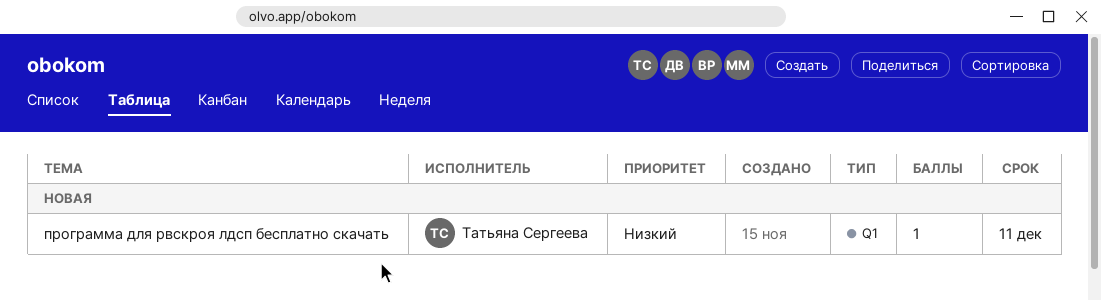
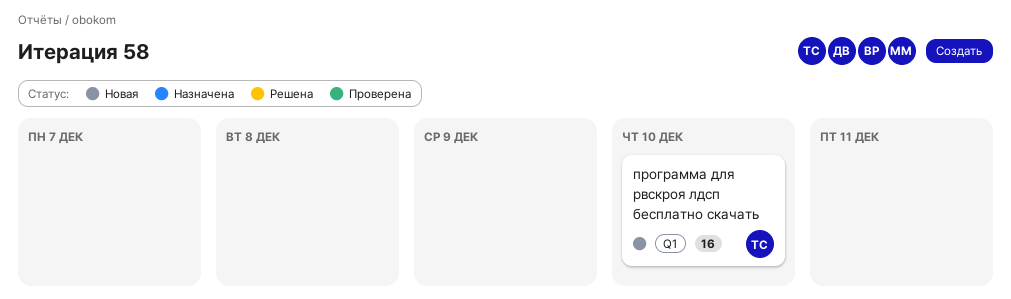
программа для рвскроя лдсп бесплатно скачать, estimate: 1 -> 16
программа для рвскроя лдсп бесплатно скачать, due: Dec 11 -> Dec 10

